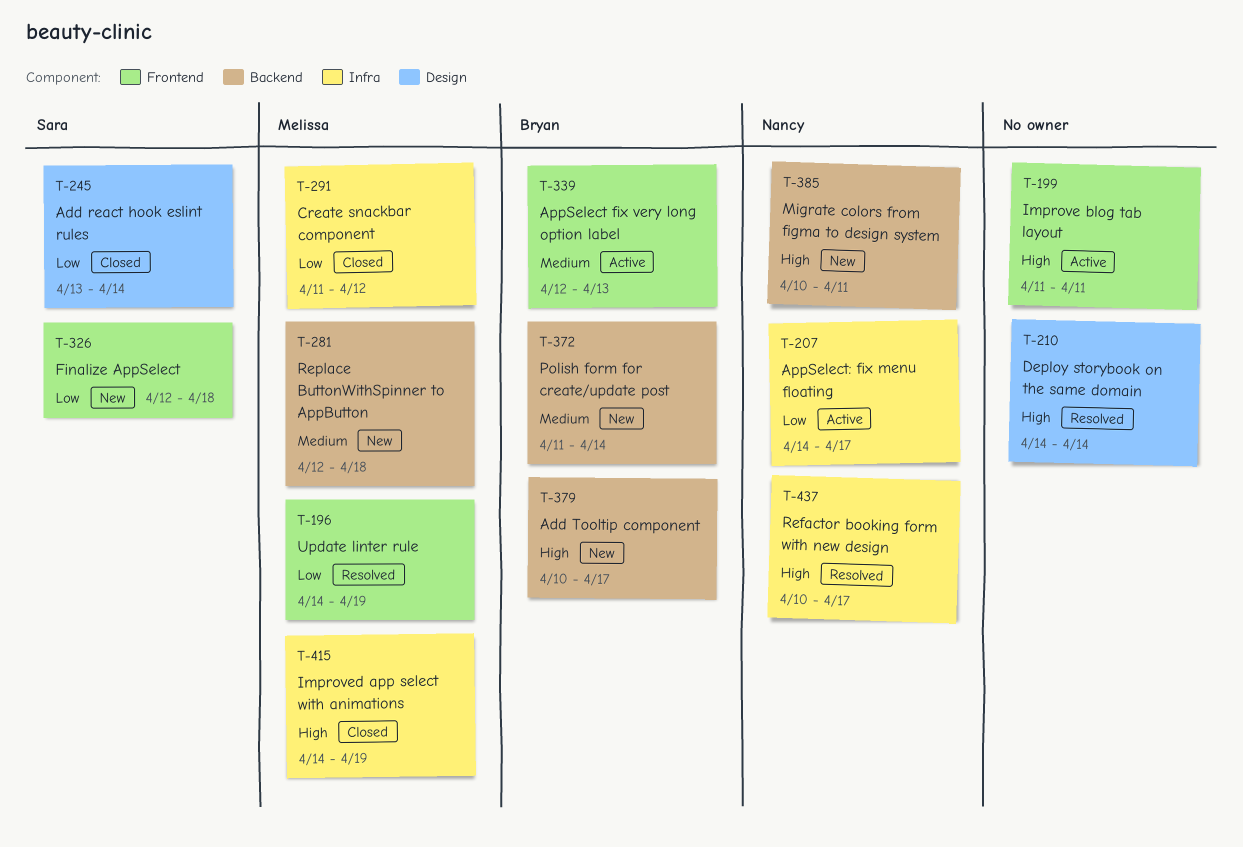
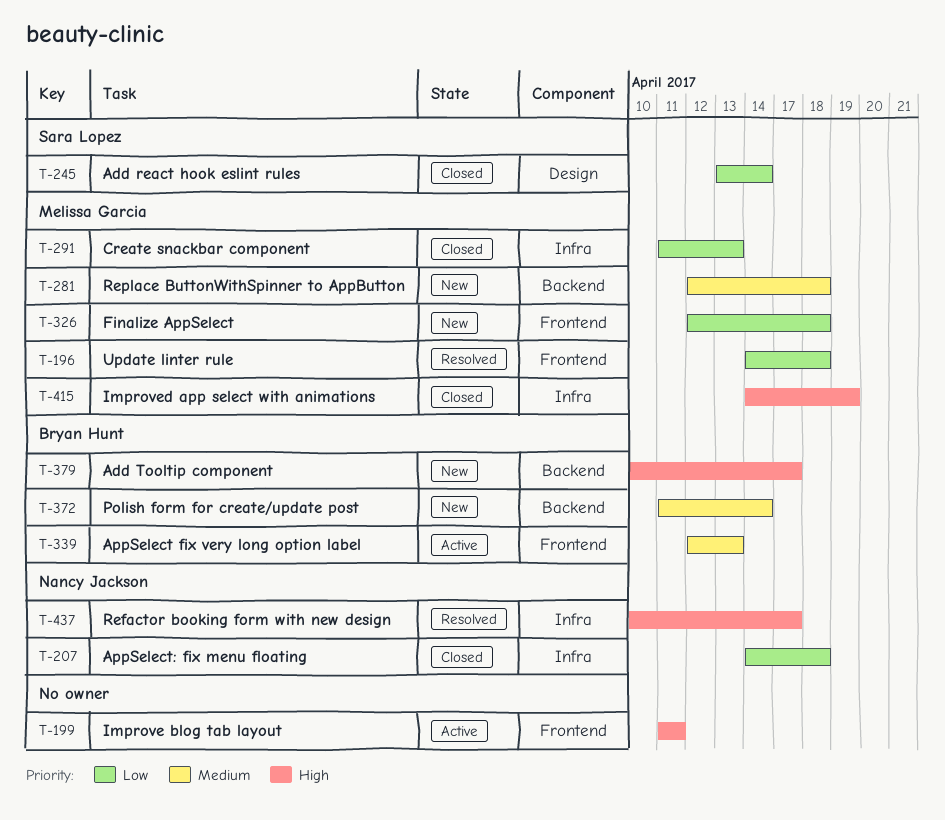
T-196, due: Apr 19 -> Apr 18
T-207, status: Active -> Closed
T-207, due: Apr 17 -> Apr 18
T-210: present -> none
T-291, due: Apr 12 -> Apr 13
T-326, owner: Sara Lopez -> Melissa Garcia
T-385: present -> none

